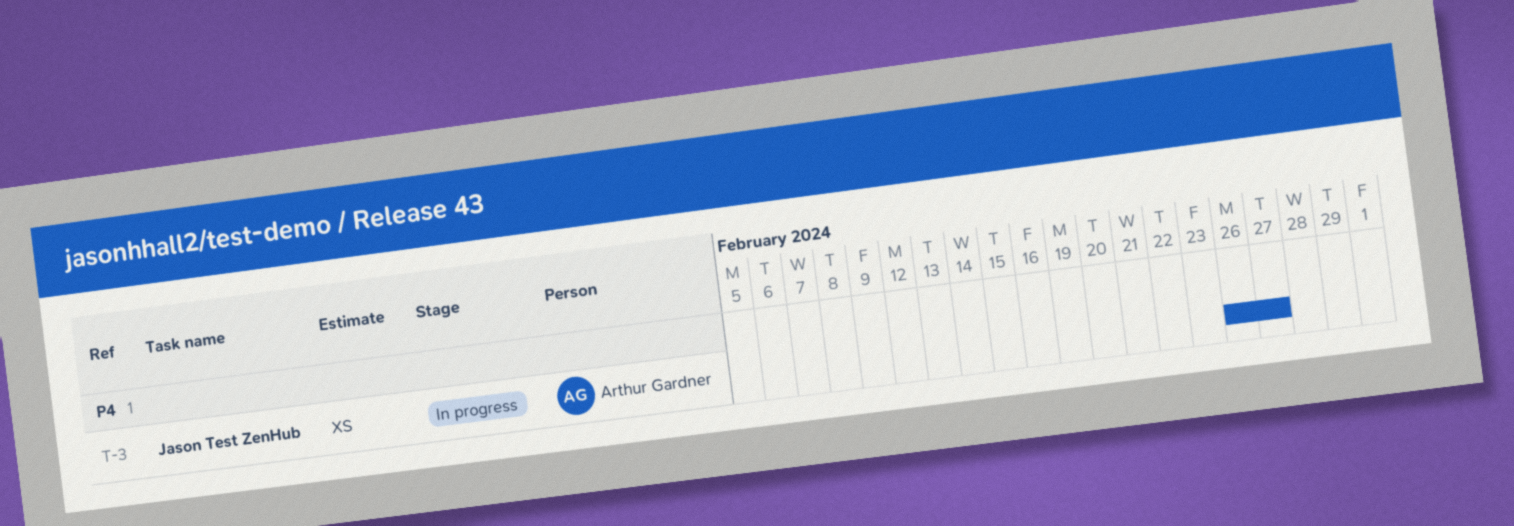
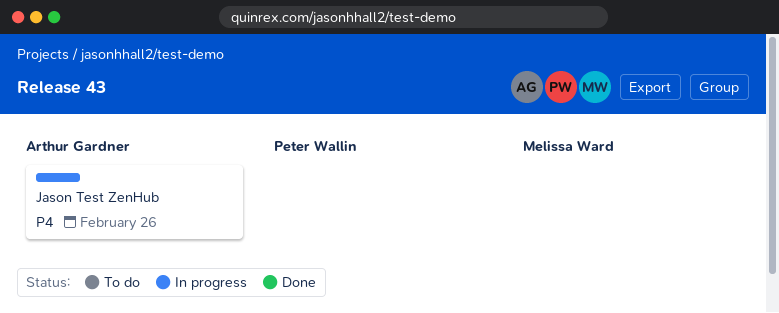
Jason Test ZenHub, due: Feb 27 -> Feb 26

